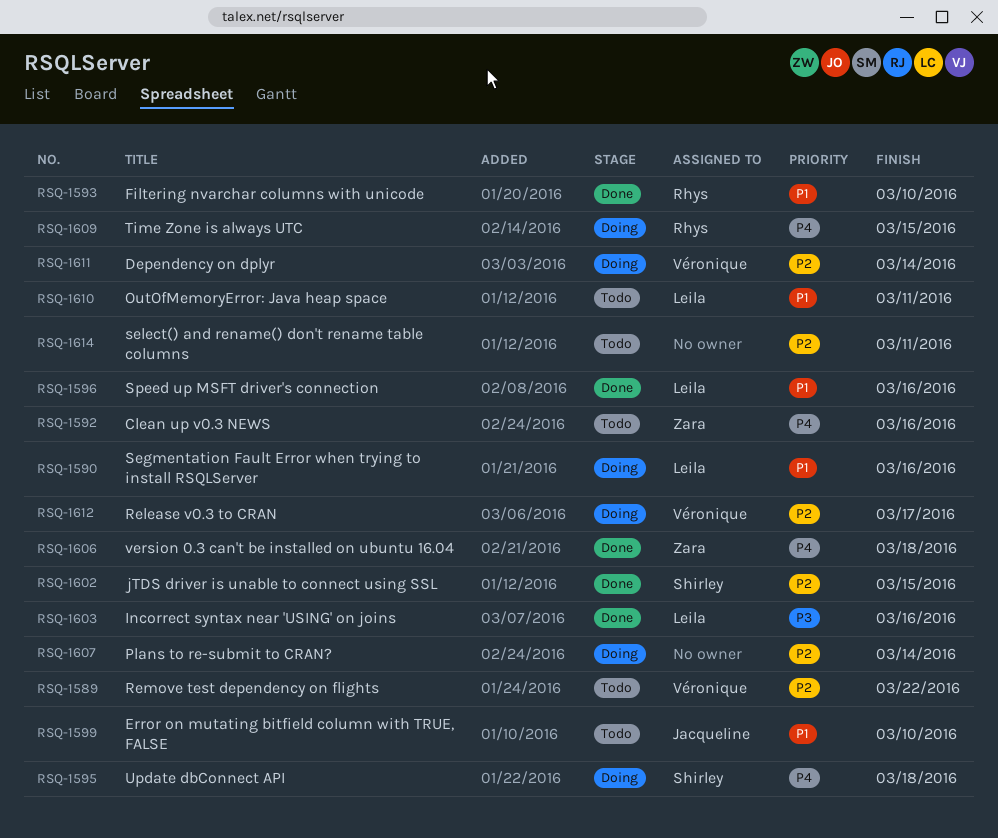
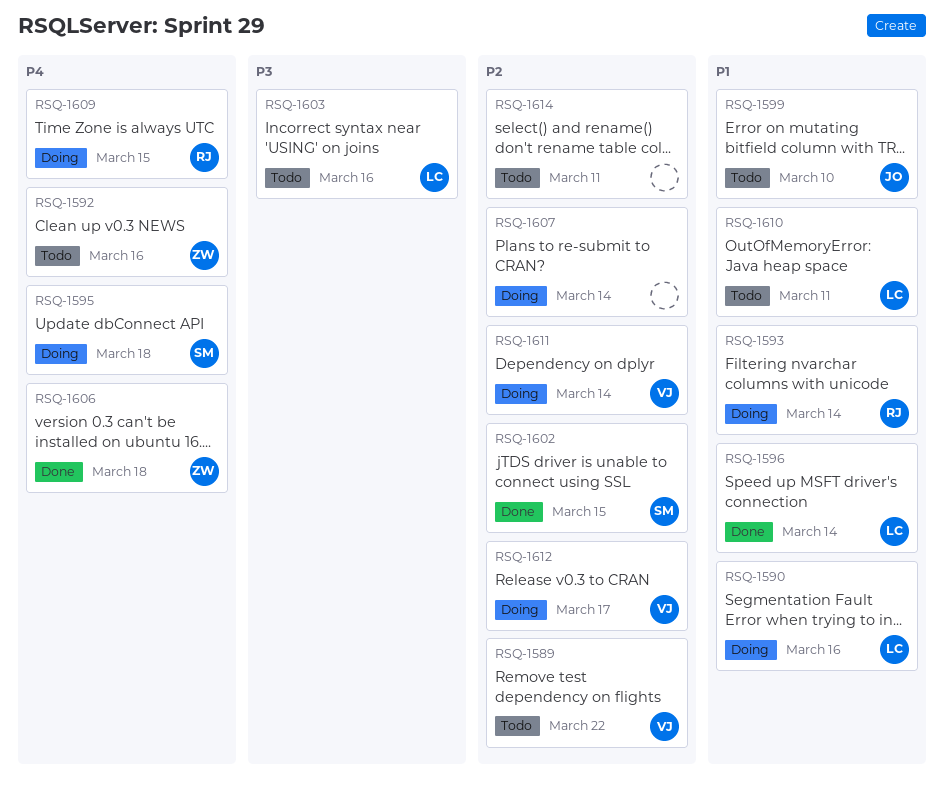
RSQ-1593, status: Done -> Doing
RSQ-1593, due: Mar 10 -> Mar 14
RSQ-1596, due: Mar 16 -> Mar 14
RSQ-1603, status: Done -> Todo

